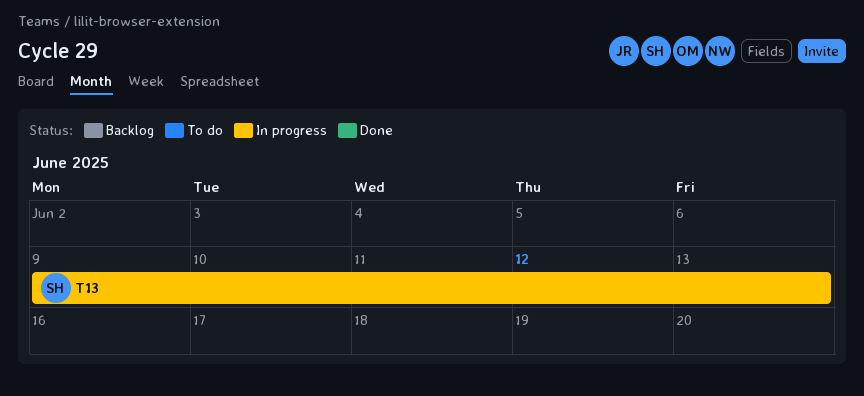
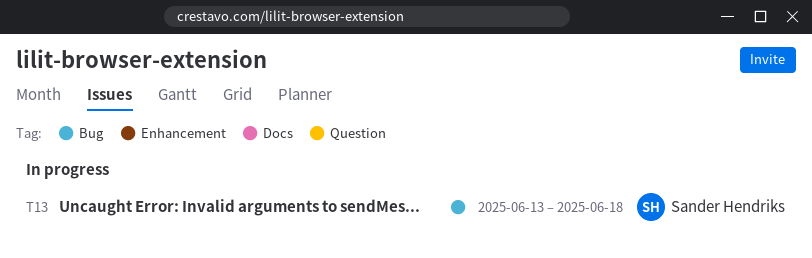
T13, start: Jun 9 -> Jun 13
T13, due: Jun 13 -> Jun 18

